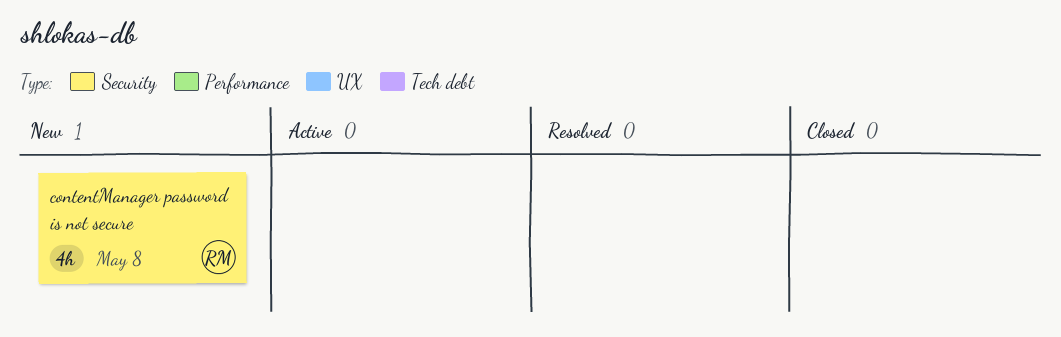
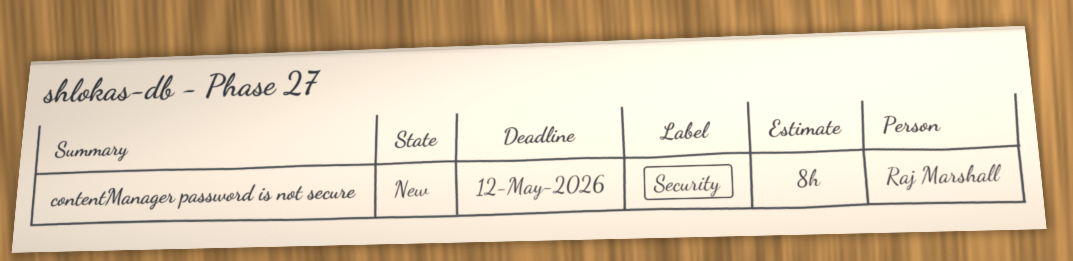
contentManager password is not secure, estimate: 4h -> 8h
contentManager password is not secure, due: May 8 -> May 12

